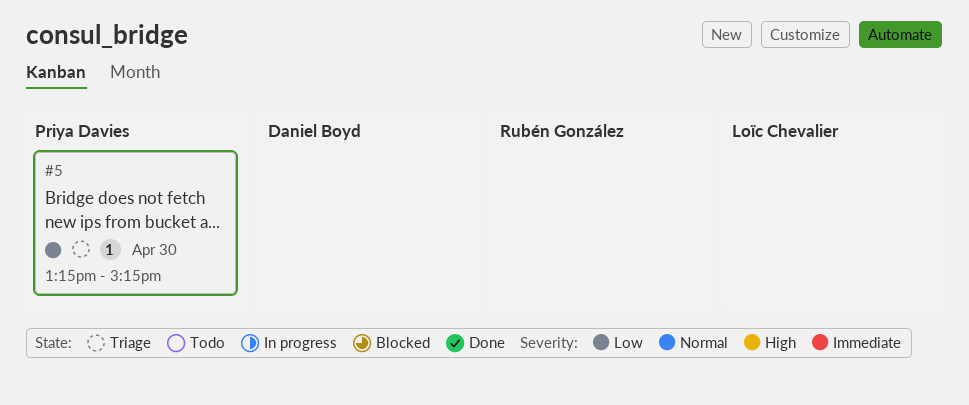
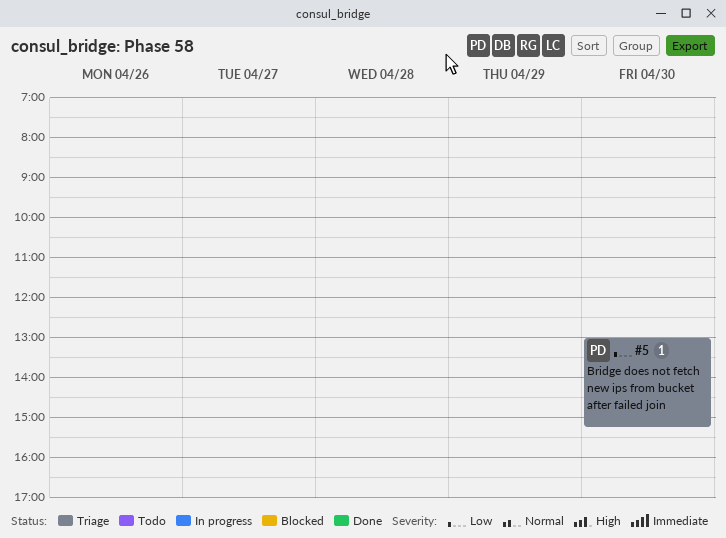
#5, begins: 13:15 -> 13:00

